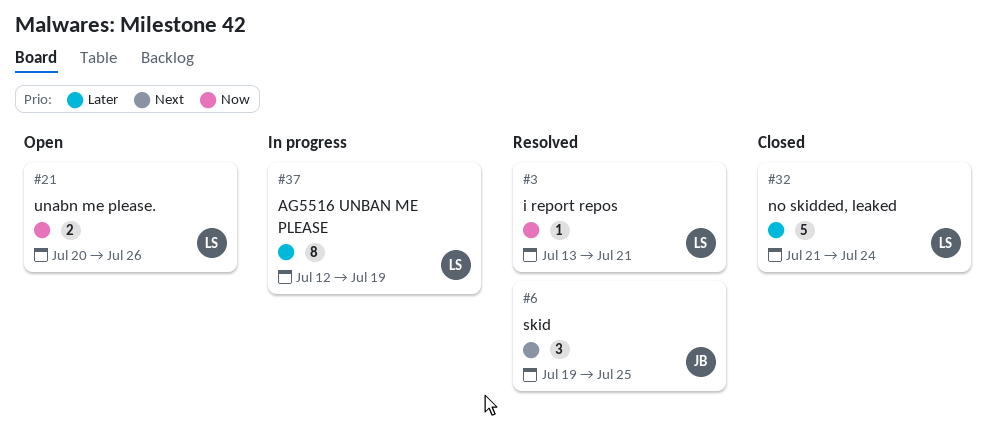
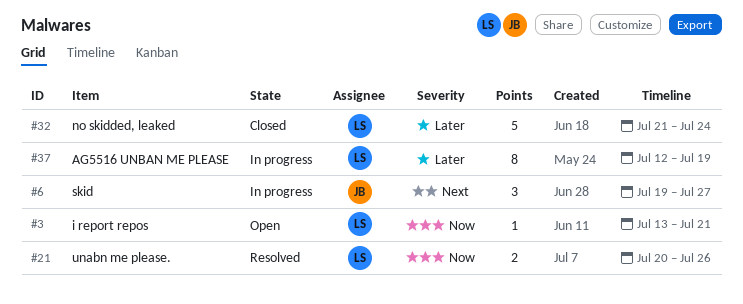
#3, status: Resolved -> Open
#6, status: Resolved -> In progress
#6, due: Jul 25 -> Jul 27
#21, status: Open -> Resolved

